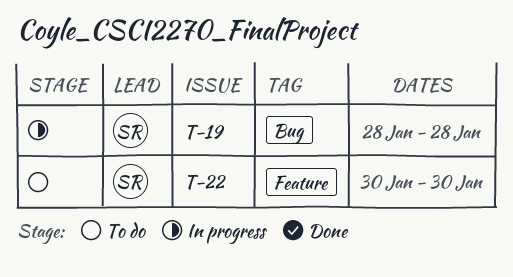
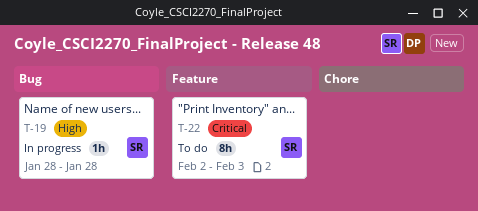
T-22, start: Jan 30 -> Feb 2
T-22, due: Jan 30 -> Feb 3

